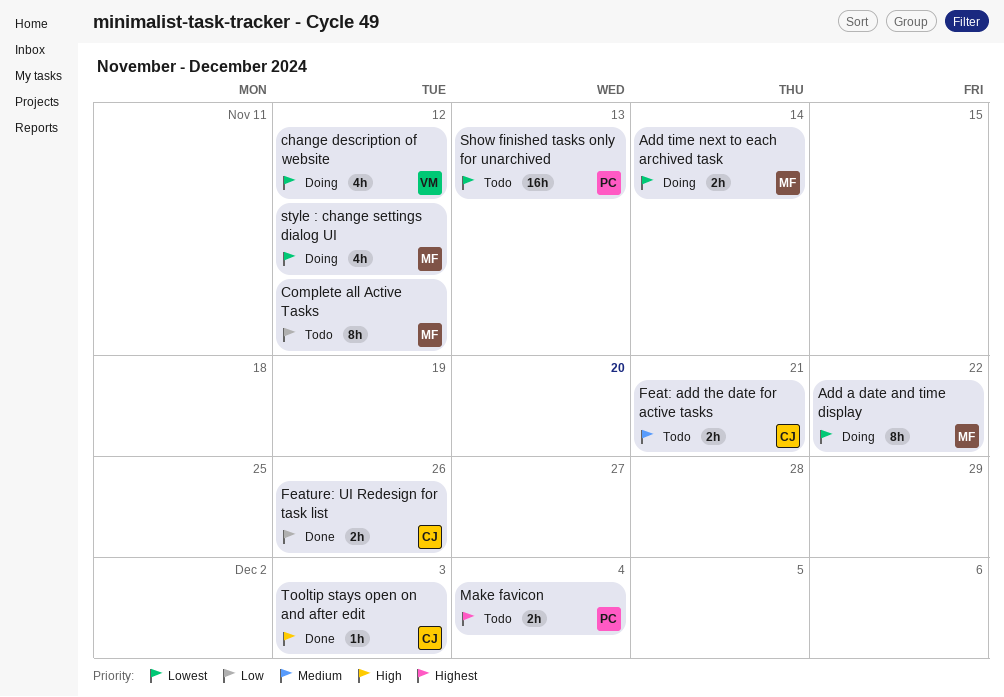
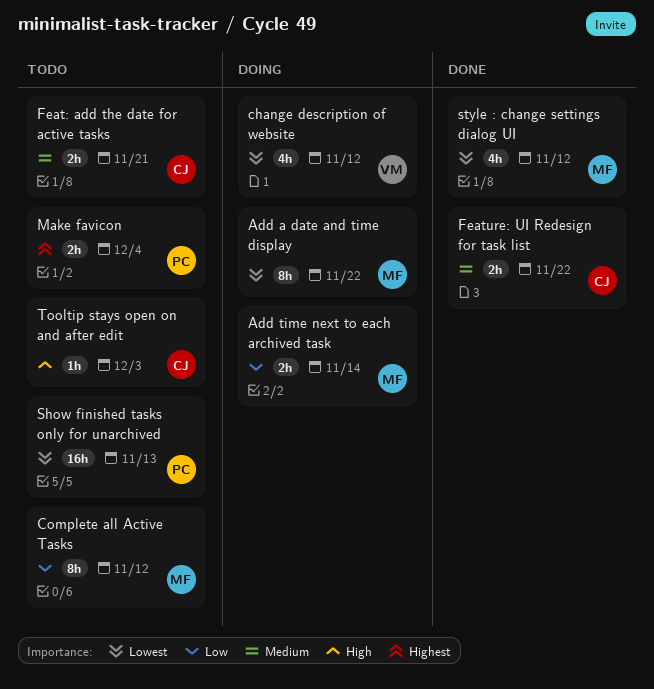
Add time next to each archived task, priority: Lowest -> Low
Feature: UI Redesign for task list, priority: Low -> Medium
Feature: UI Redesign for task list, due: Nov 26 -> Nov 22
style : change settings dialog UI, status: Doing -> Done
Tooltip stays open on and after edit, status: Done -> Todo

